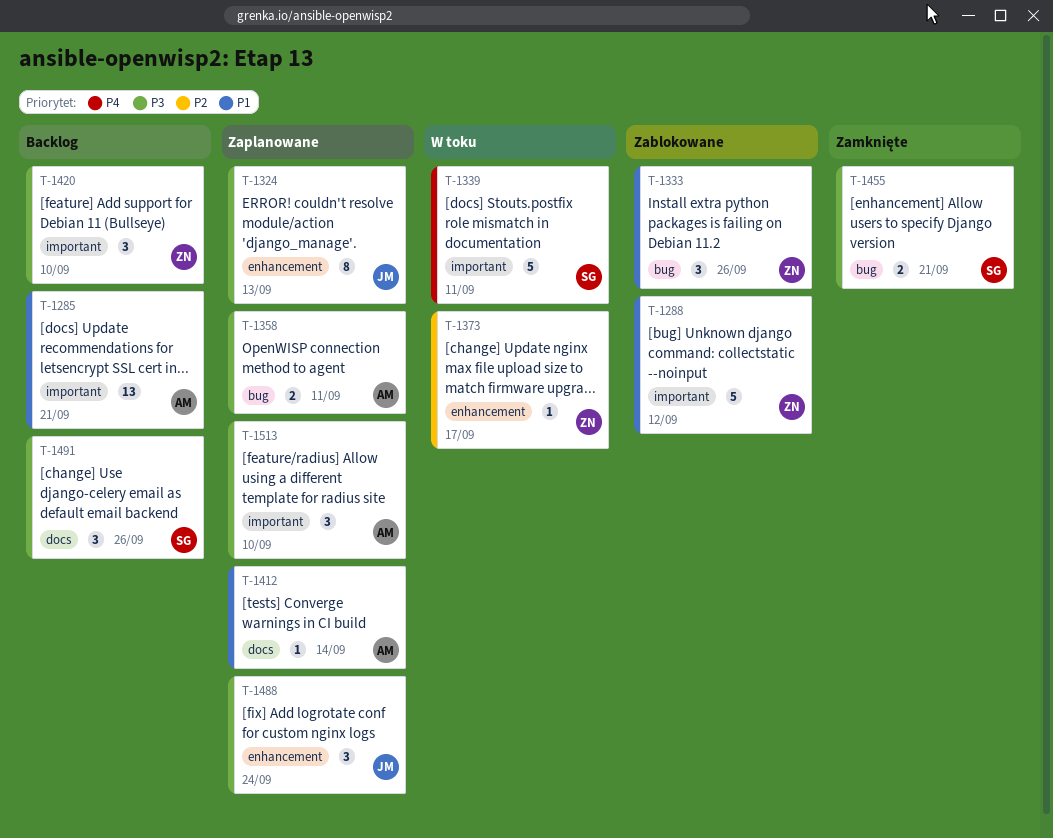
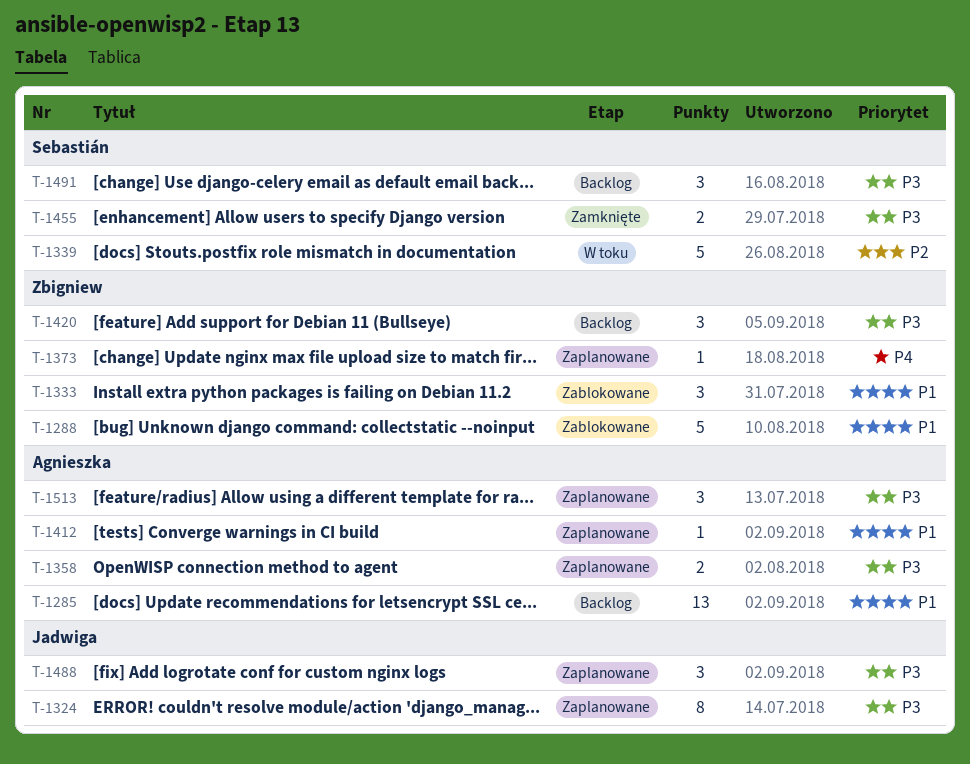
T-1339, priority: P4 -> P2
T-1373, status: W toku -> Zaplanowane
T-1373, priority: P2 -> P4

